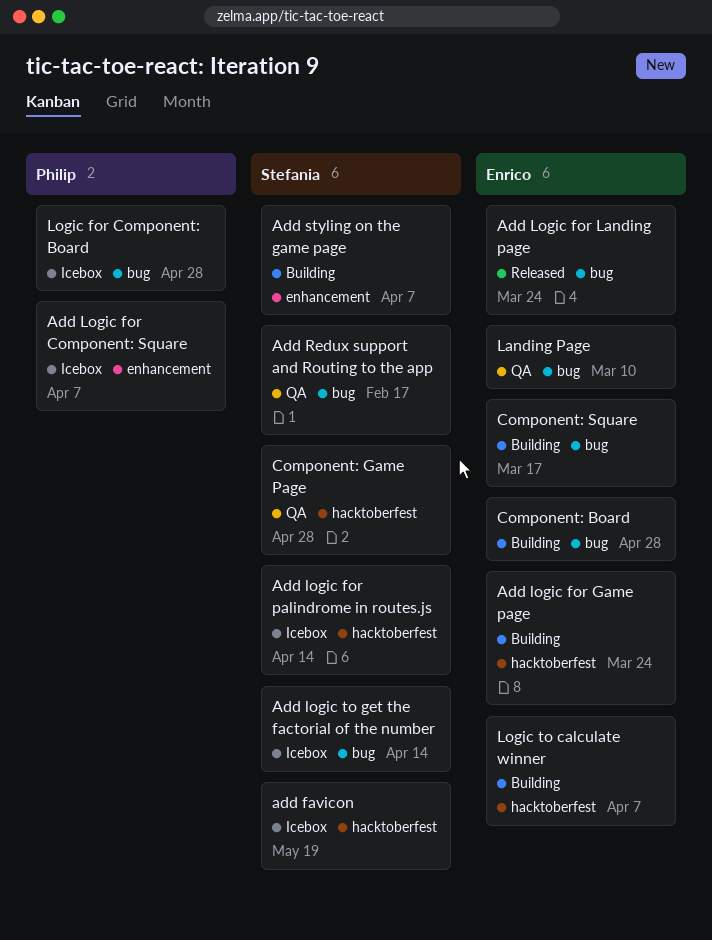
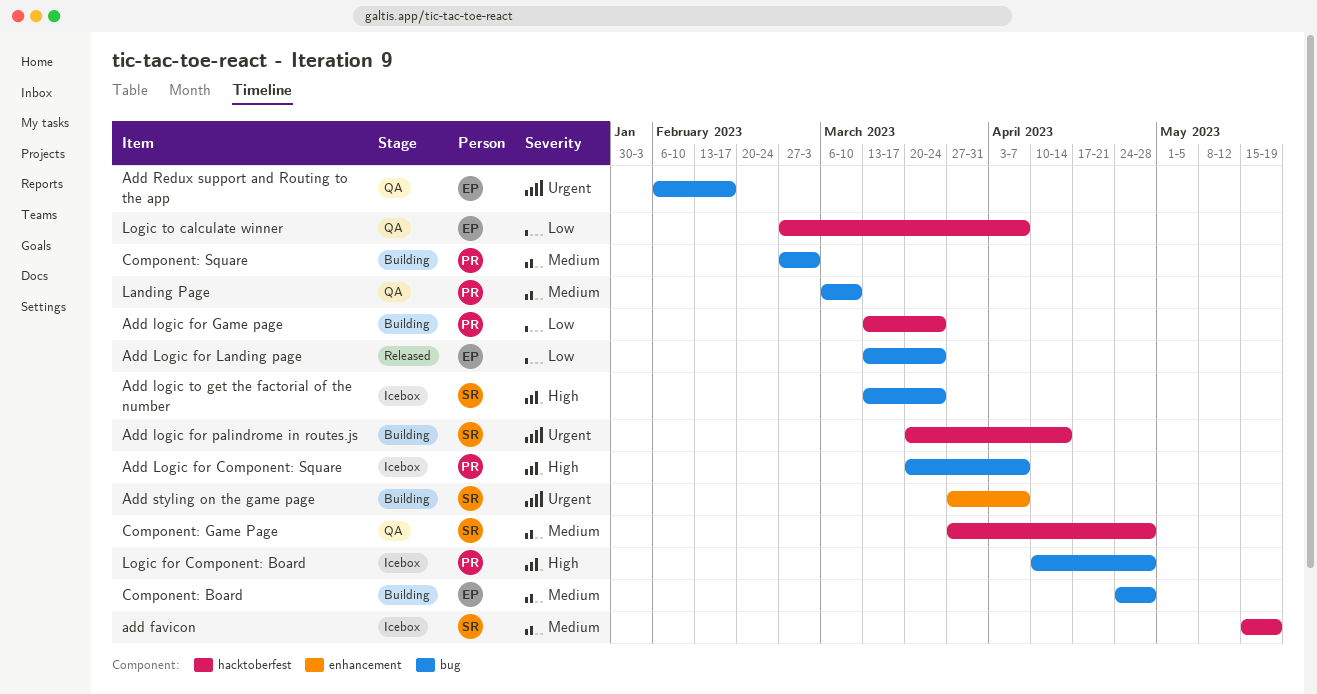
Add Logic for Component: Square, label: enhancement -> bug
Add logic for Game page, owner: Enrico -> Philip
Add logic for palindrome in routes.js, status: Icebox -> Building
Add logic to get the factorial of the number, due: Apr 14 -> Mar 24
Add Redux support and Routing to the app, owner: Stefania -> Enrico
Component: Square, owner: Enrico -> Philip
Component: Square, due: Mar 17 -> Mar 3
Landing Page, owner: Enrico -> Philip
Logic to calculate winner, status: Building -> QA

